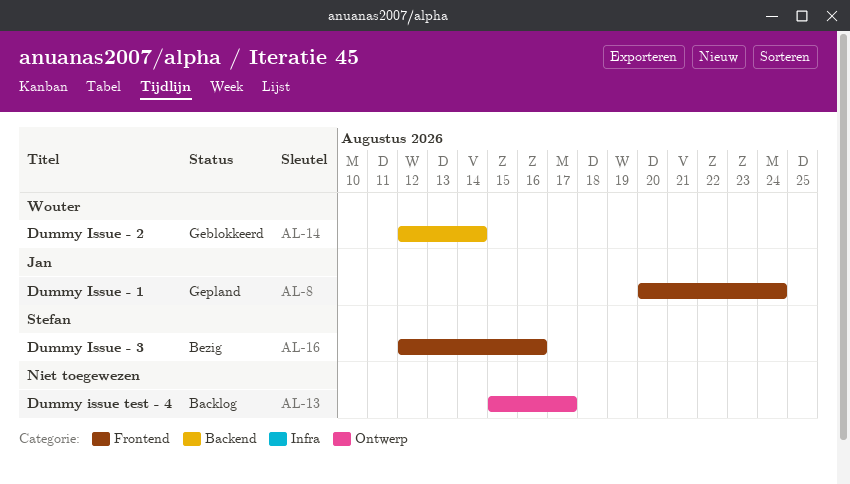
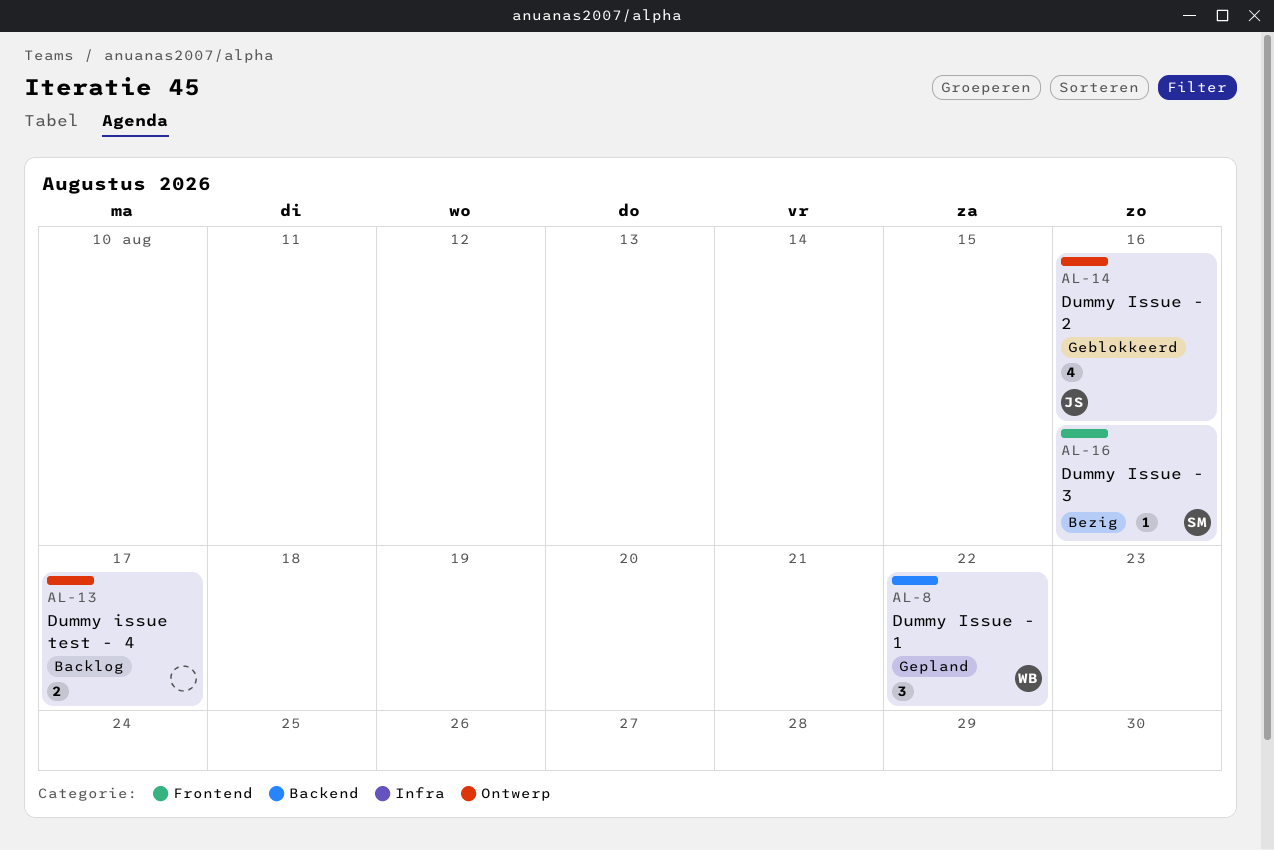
AL-8, owner: Jan -> Wouter
AL-8, label: Frontend -> Backend
AL-8, due: Aug 24 -> Aug 22
AL-14, owner: Wouter -> Jan
AL-14, label: Backend -> Ontwerp
AL-14, due: Aug 14 -> Aug 16

